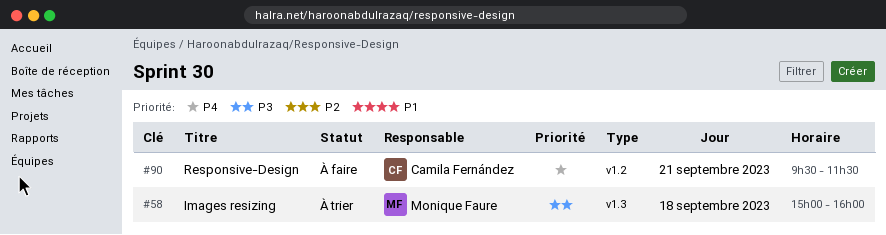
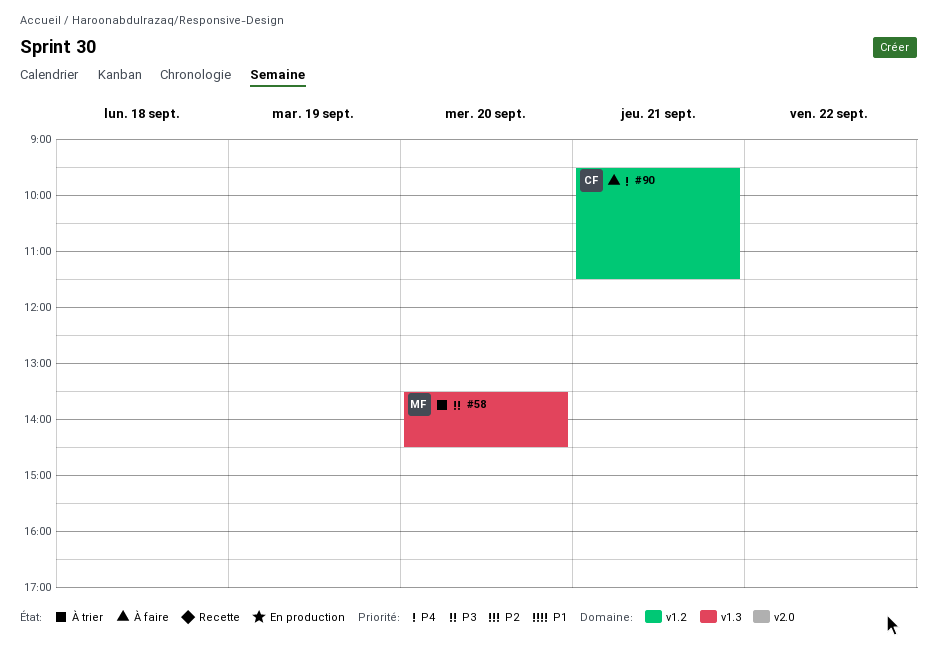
#58, day: Sep 18 -> Sep 20
#58, begins: 15:00 -> 13:30
#58, ends: 16:00 -> 14:30

